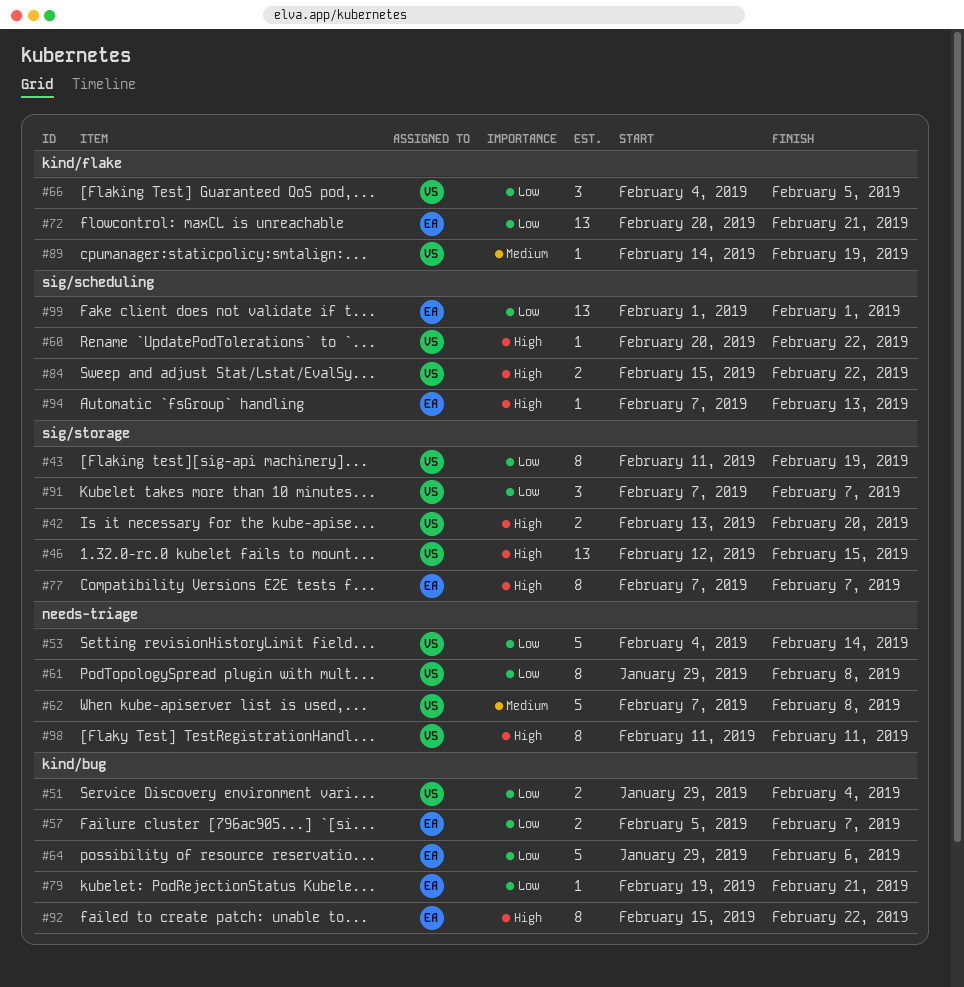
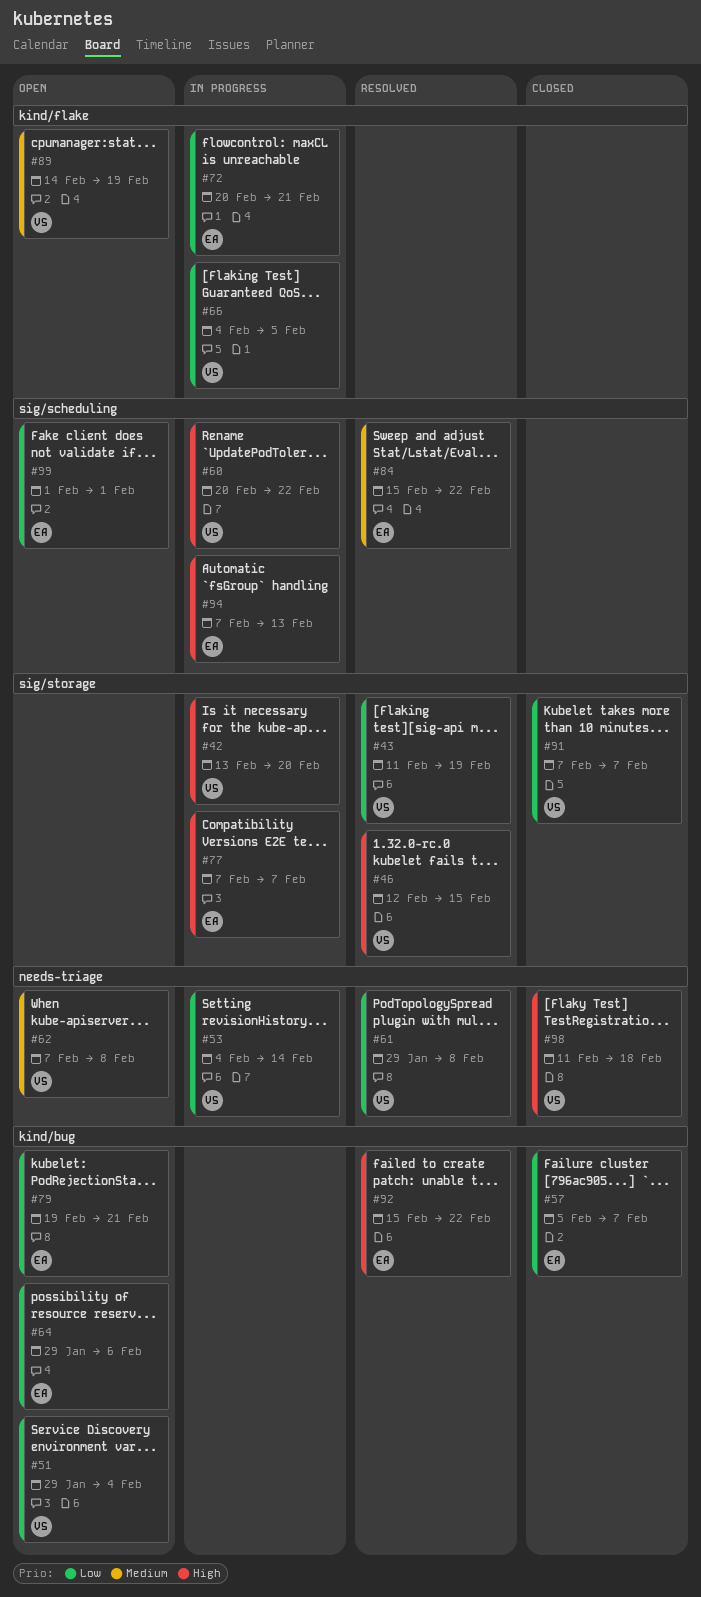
#84, owner: VS -> EA
#84, priority: High -> Medium
#98, due: Feb 11 -> Feb 18

